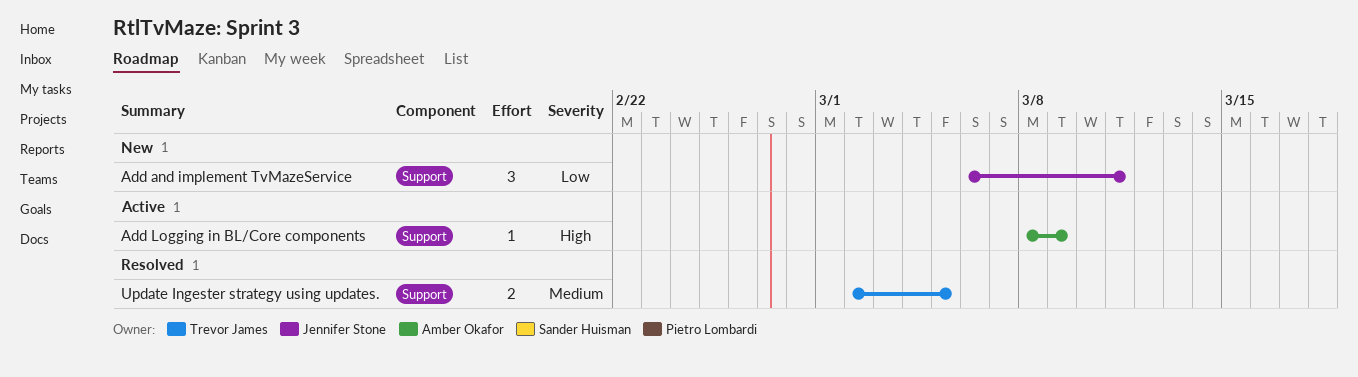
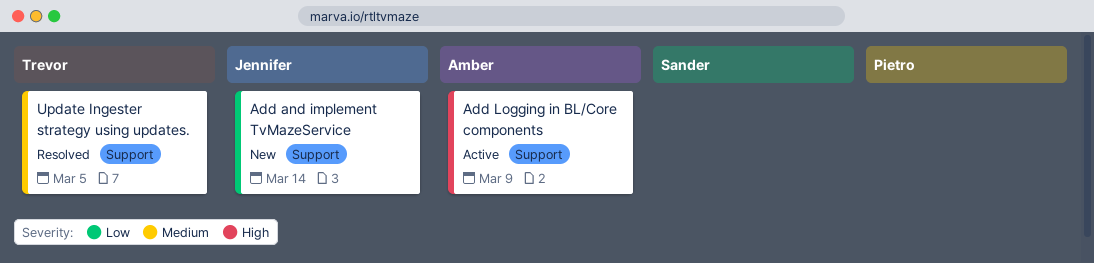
Add and implement TvMazeService, due: Mar 11 -> Mar 14

